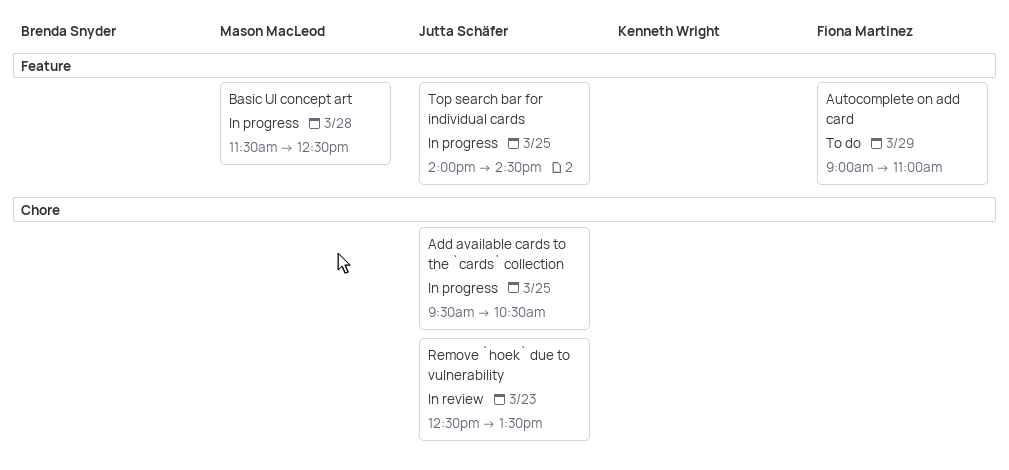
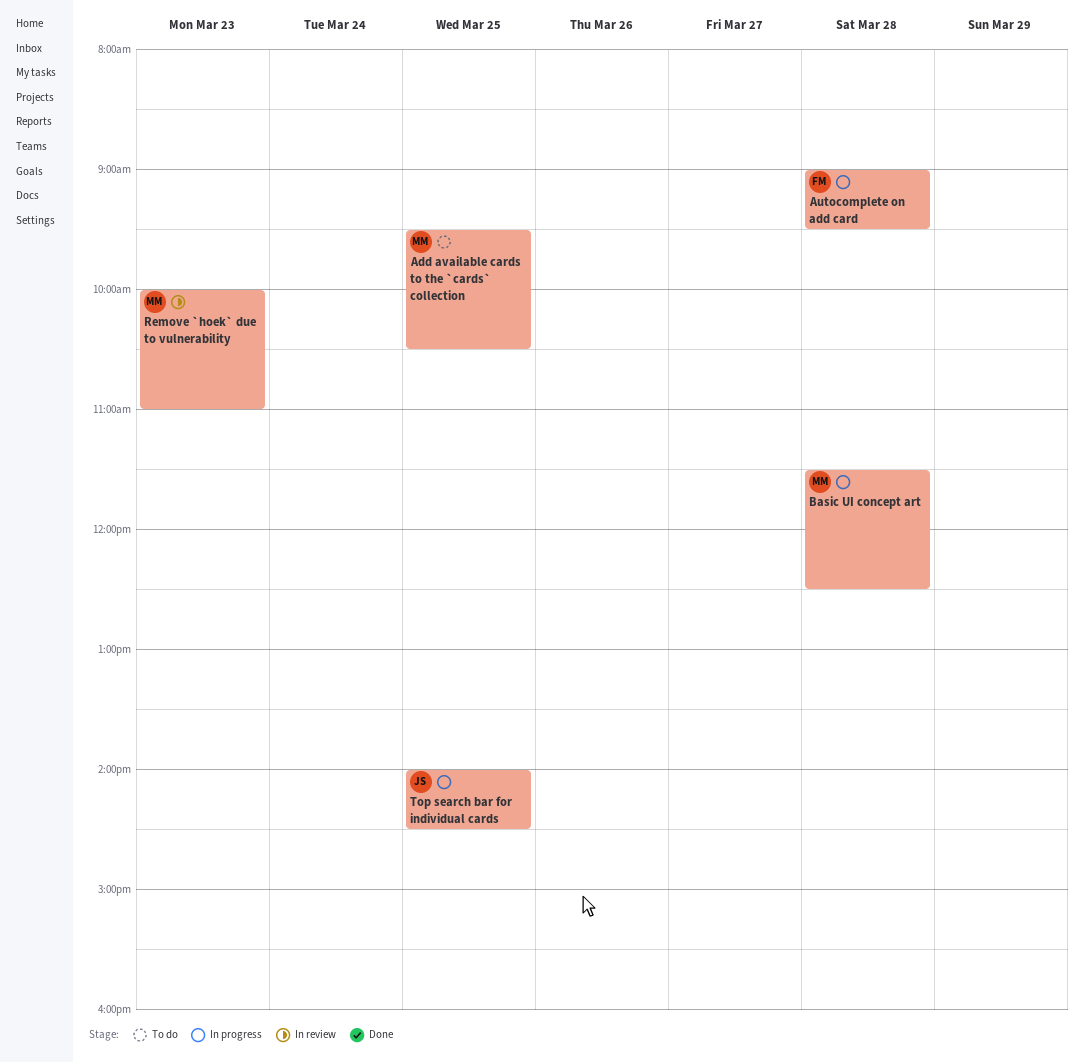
Add available cards to the `cards` collection, status: In progress -> To do
Add available cards to the `cards` collection, owner: Jutta Schäfer -> Mason MacLeod
Autocomplete on add card, status: To do -> In progress
Autocomplete on add card, day: Mar 29 -> Mar 28
Autocomplete on add card, ends: 11:00 -> 09:30
Remove `hoek` due to vulnerability, owner: Jutta Schäfer -> Mason MacLeod
Remove `hoek` due to vulnerability, begins: 12:30 -> 10:00
Remove `hoek` due to vulnerability, ends: 13:30 -> 11:00

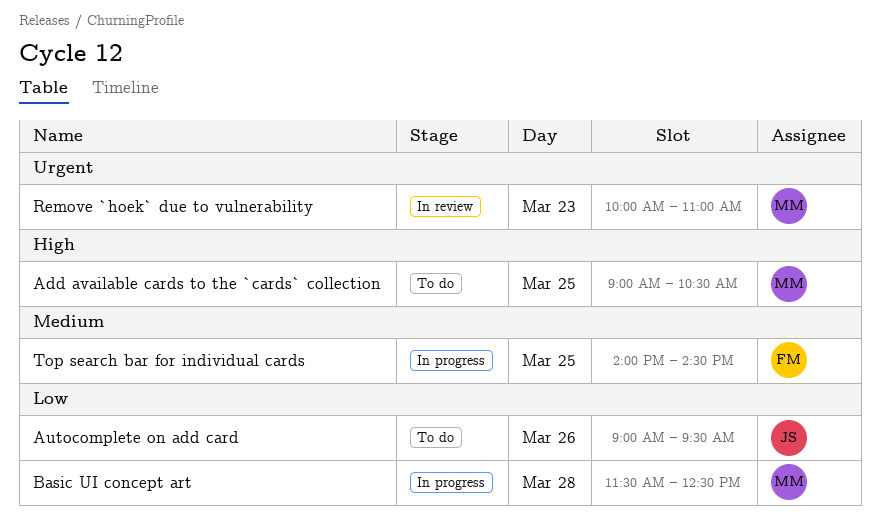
Add available cards to the `cards` collection, begins: 09:30 -> 09:00
Autocomplete on add card, status: In progress -> To do
Autocomplete on add card, owner: FM -> JS
Autocomplete on add card, day: Mar 28 -> Mar 26
Top search bar for individual cards, owner: JS -> FM

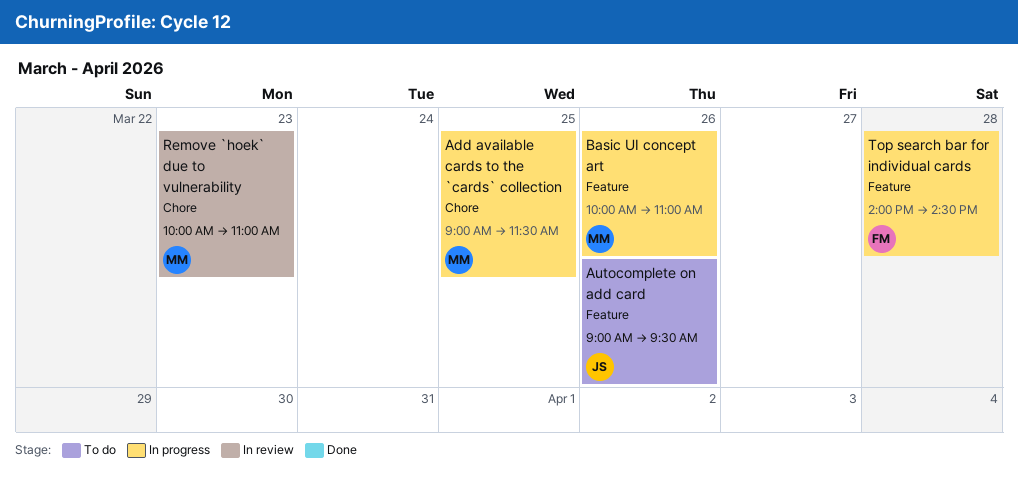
Add available cards to the `cards` collection, status: To do -> In progress
Add available cards to the `cards` collection, ends: 10:30 -> 11:30
Basic UI concept art, day: Mar 28 -> Mar 26
Basic UI concept art, begins: 11:30 -> 10:00
Basic UI concept art, ends: 12:30 -> 11:00
Top search bar for individual cards, day: Mar 25 -> Mar 28

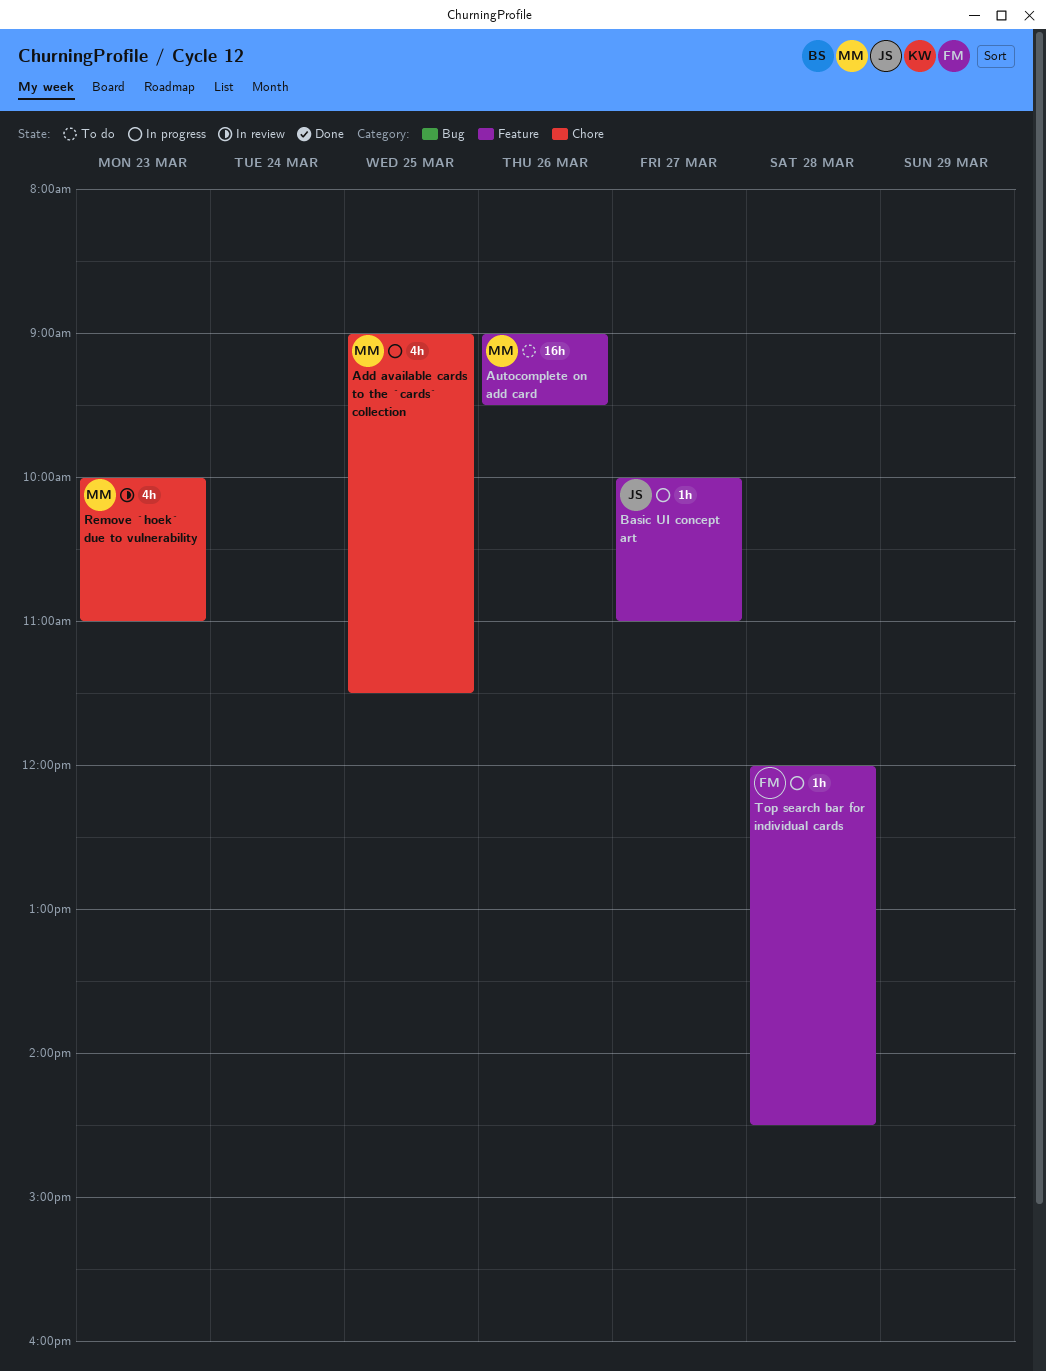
Autocomplete on add card, owner: JS -> MM
Basic UI concept art, owner: MM -> JS
Basic UI concept art, day: Mar 26 -> Mar 27
Top search bar for individual cards, begins: 14:00 -> 12:00

